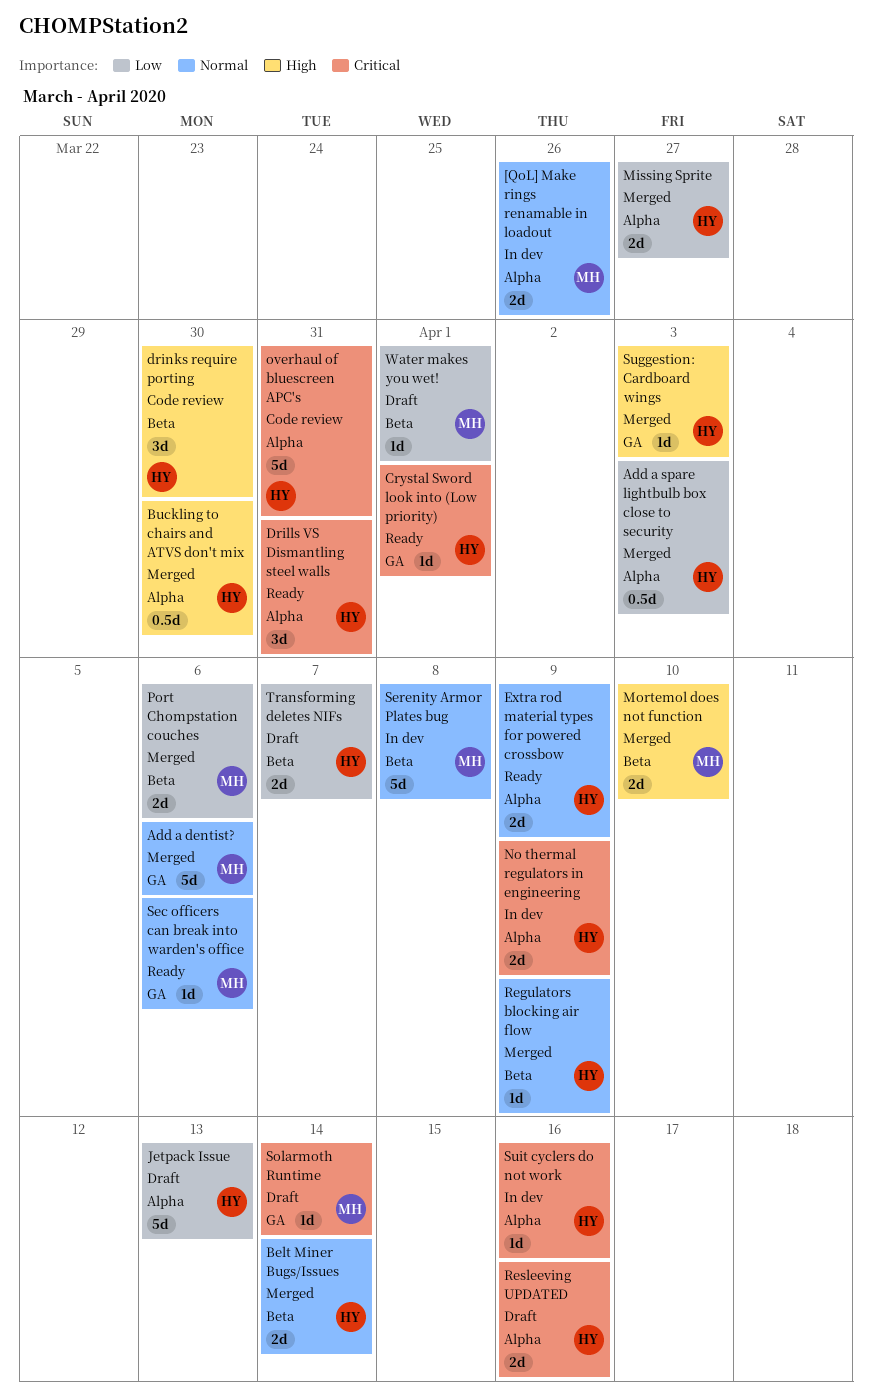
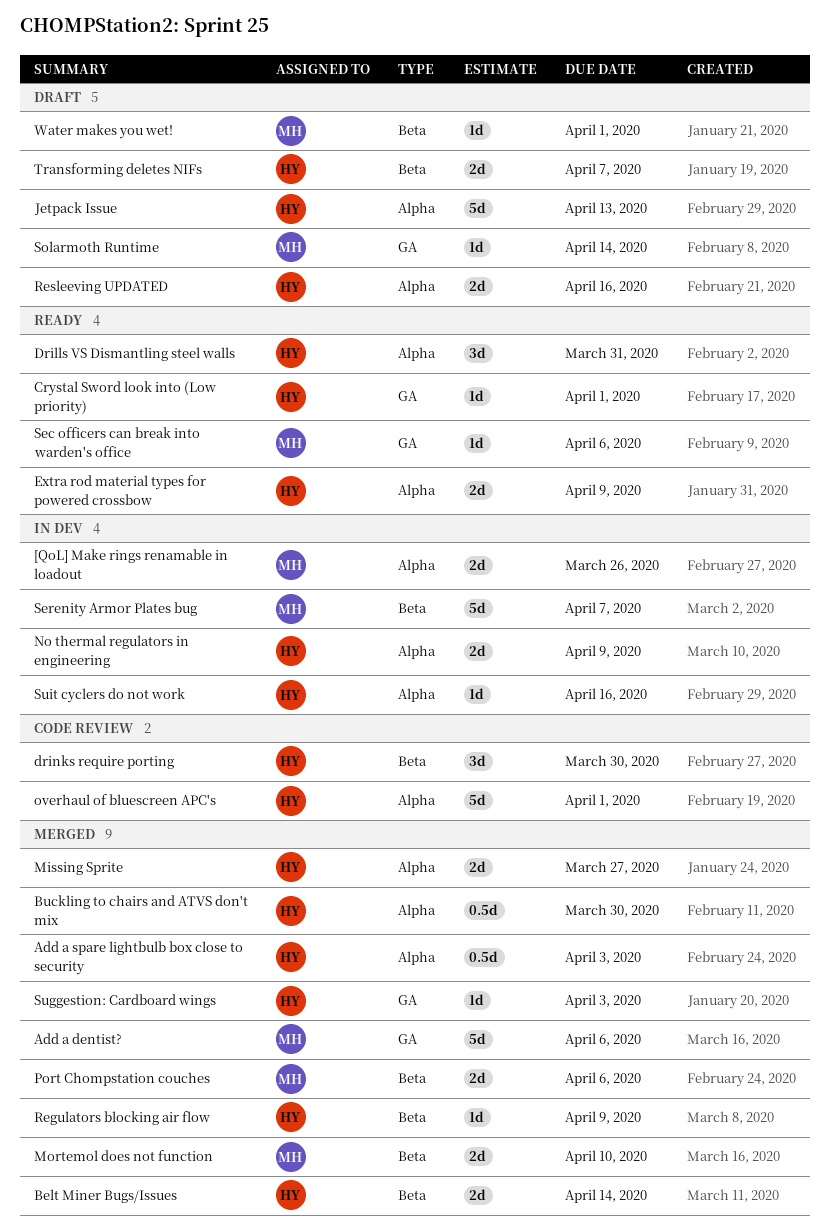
overhaul of bluescreen APC's, due: Mar 31 -> Apr 1
Serenity Armor Plates bug, due: Apr 8 -> Apr 7

